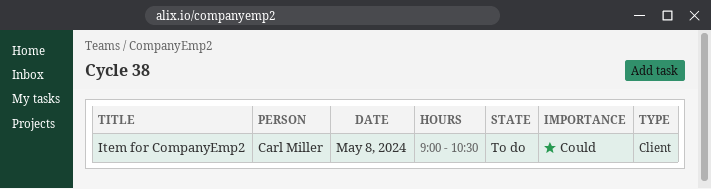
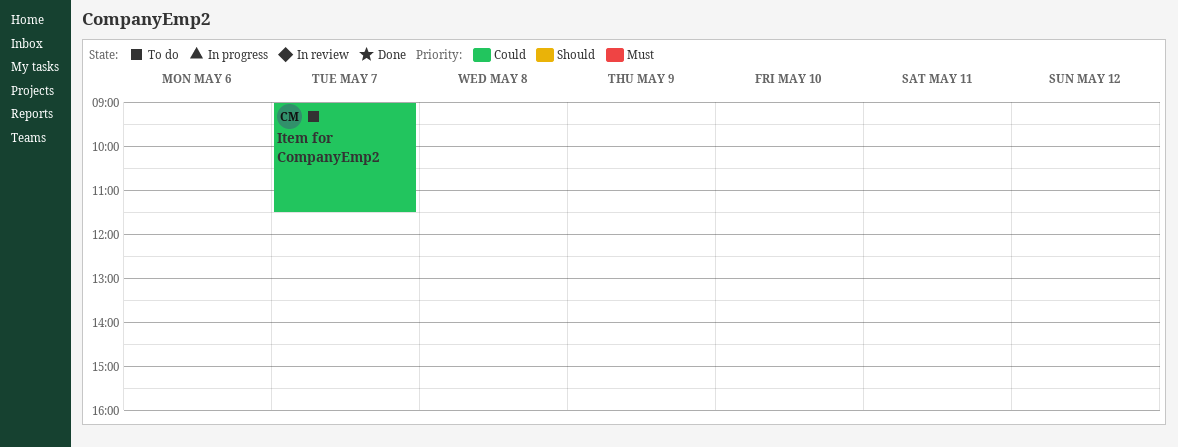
Item for CompanyEmp2, day: May 8 -> May 7
Item for CompanyEmp2, ends: 10:30 -> 11:30

